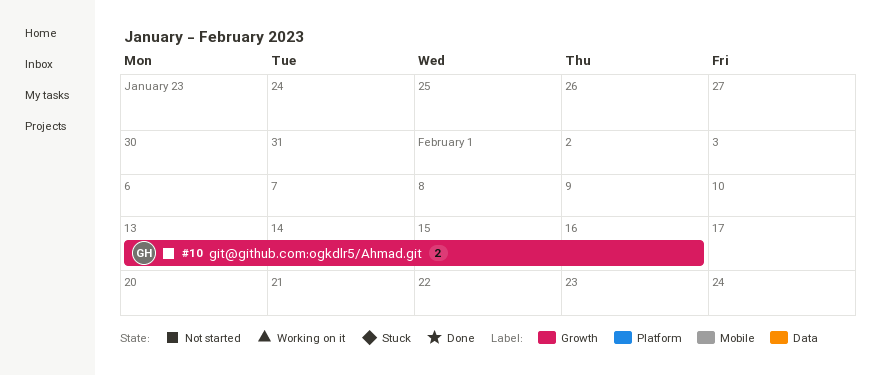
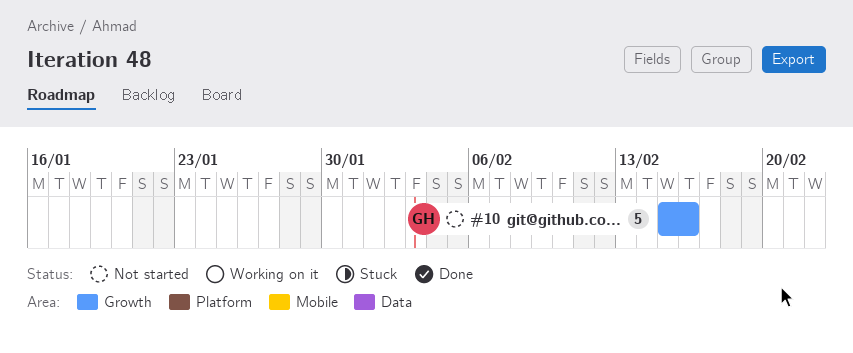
#10, estimate: 2 -> 5
#10, start: Feb 13 -> Feb 15

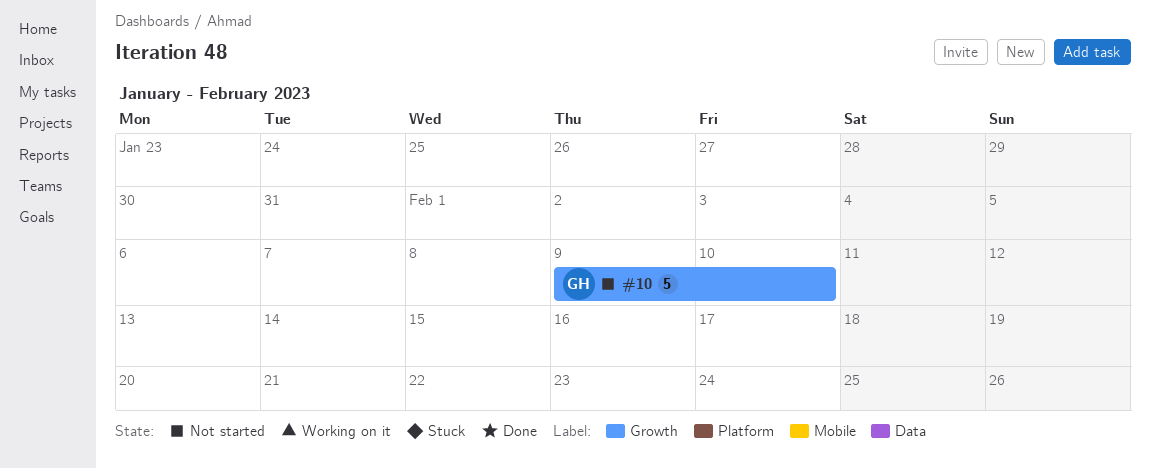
#10, start: Feb 15 -> Feb 9
#10, due: Feb 16 -> Feb 10

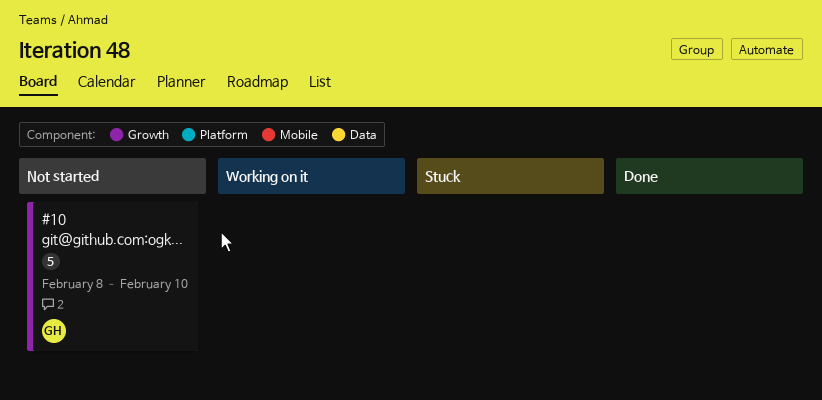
#10, start: Feb 9 -> Feb 8

